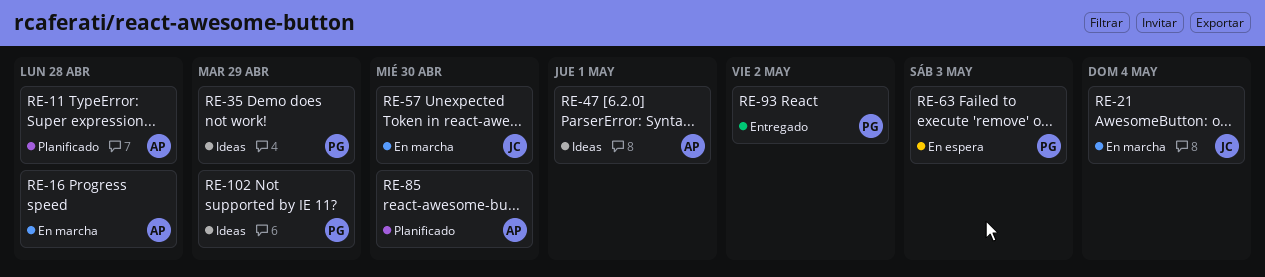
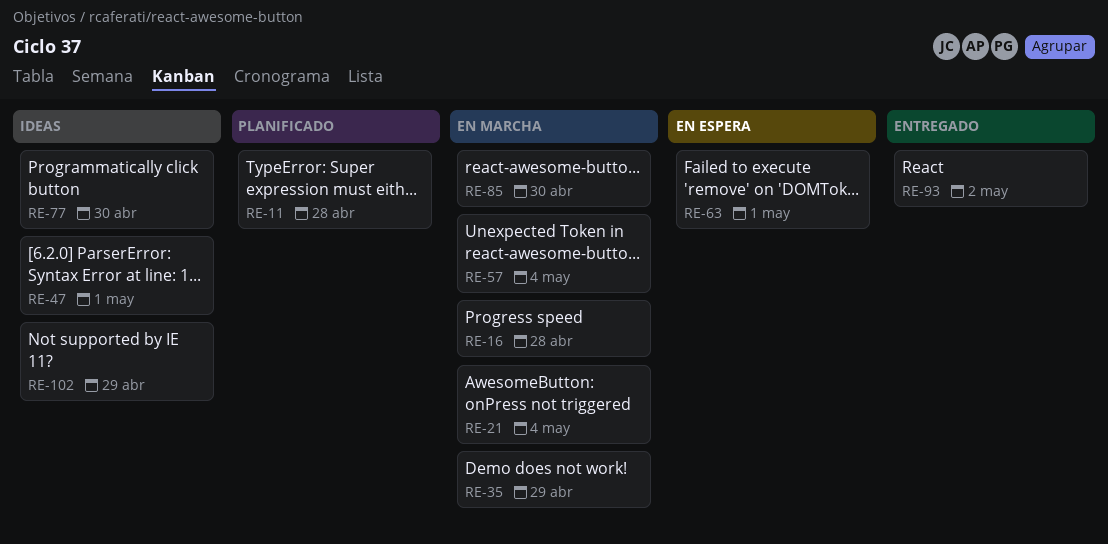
RE-35, status: Ideas -> En marcha
RE-57, due: Apr 30 -> May 4
RE-63, due: May 3 -> May 1
RE-77: none -> present
RE-85, status: Planificado -> En marcha

